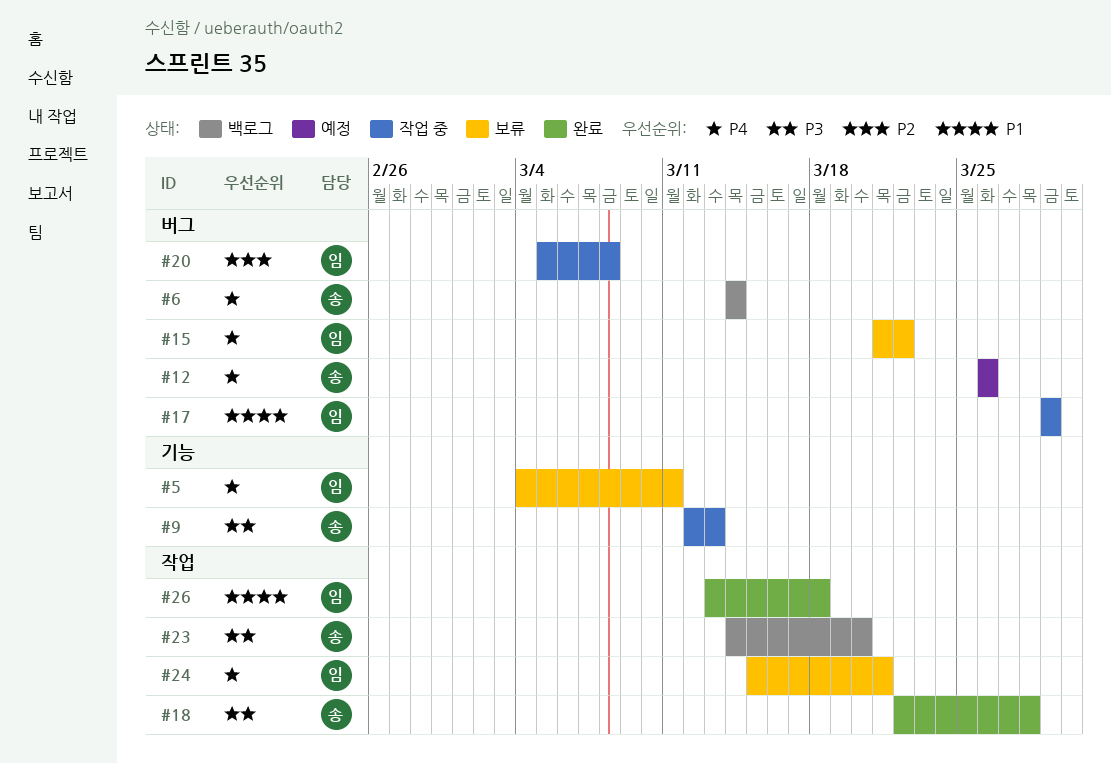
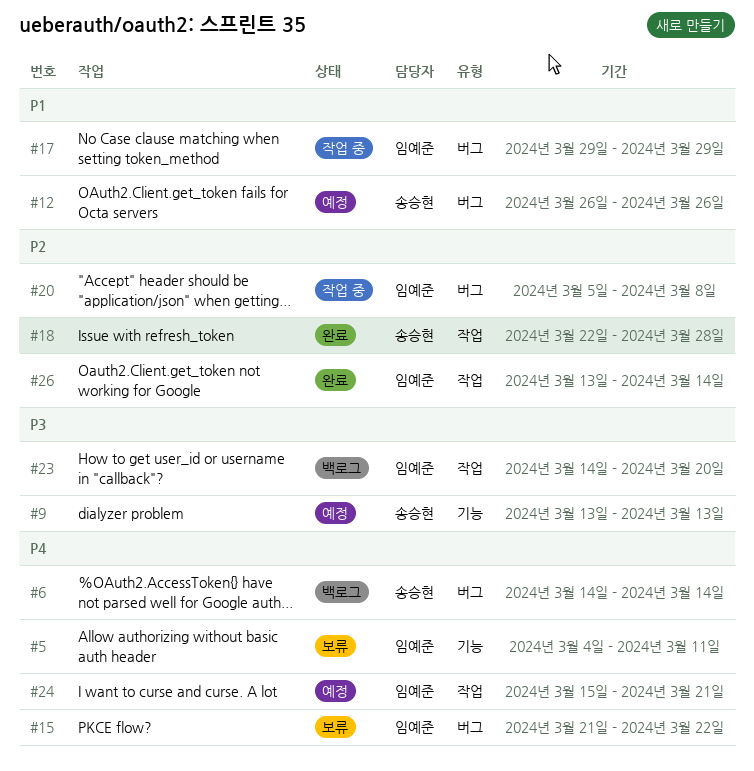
#9, status: 작업 중 -> 예정
#9, start: Mar 12 -> Mar 13
#12, priority: P4 -> P1
#18, priority: P3 -> P2
#23, owner: 송승현 -> 임예준
#24, status: 보류 -> 예정
#26, priority: P1 -> P2
#26, due: Mar 18 -> Mar 14

